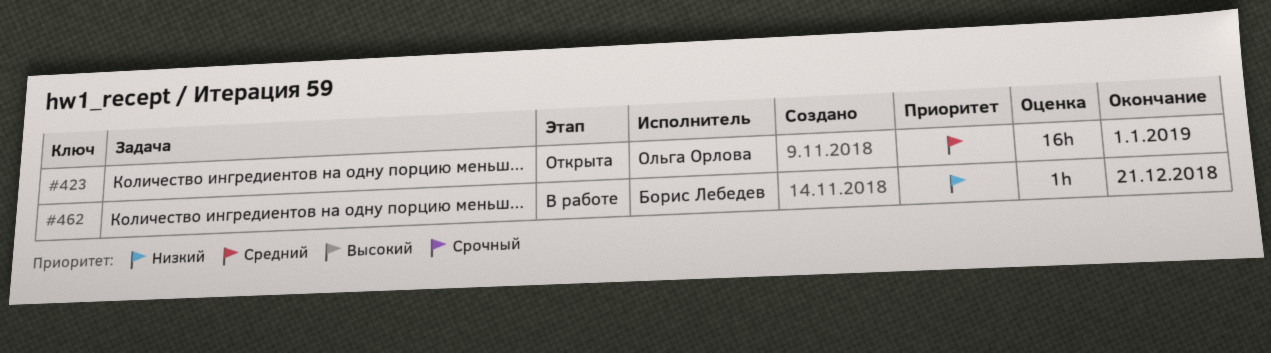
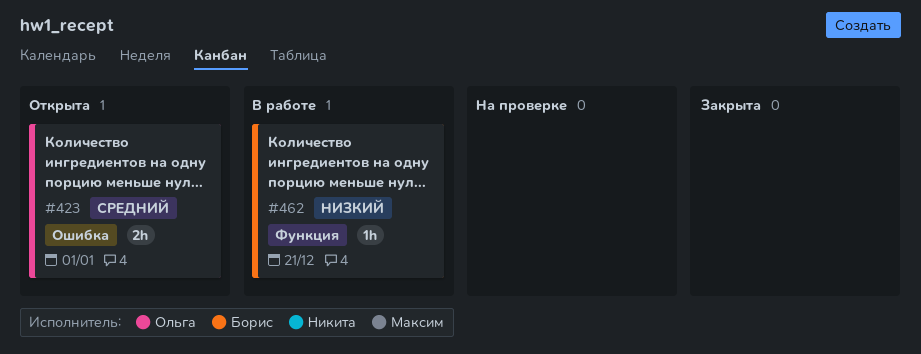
#423, estimate: 16h -> 2h

